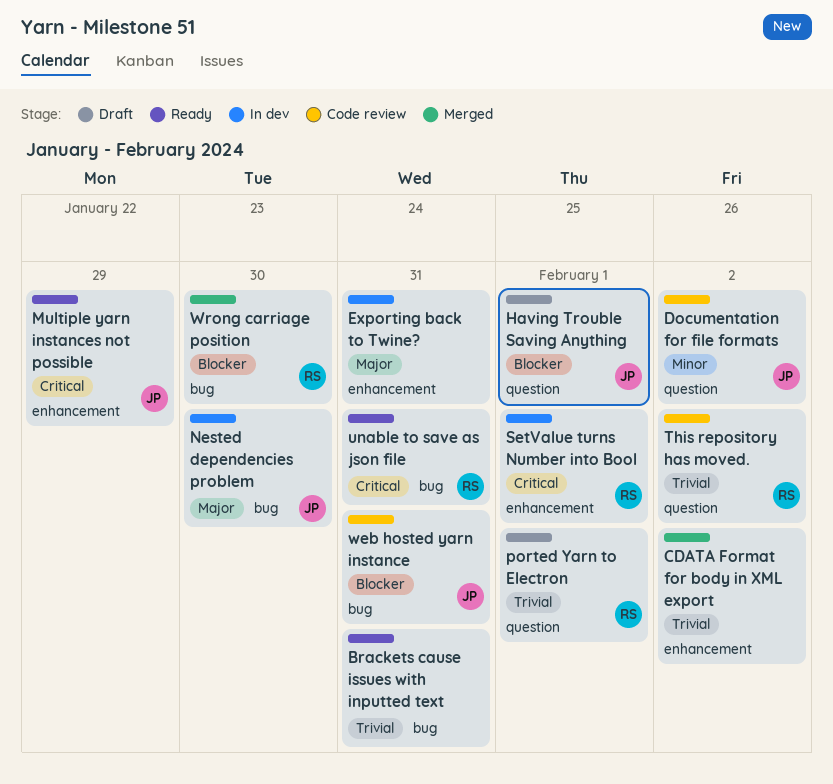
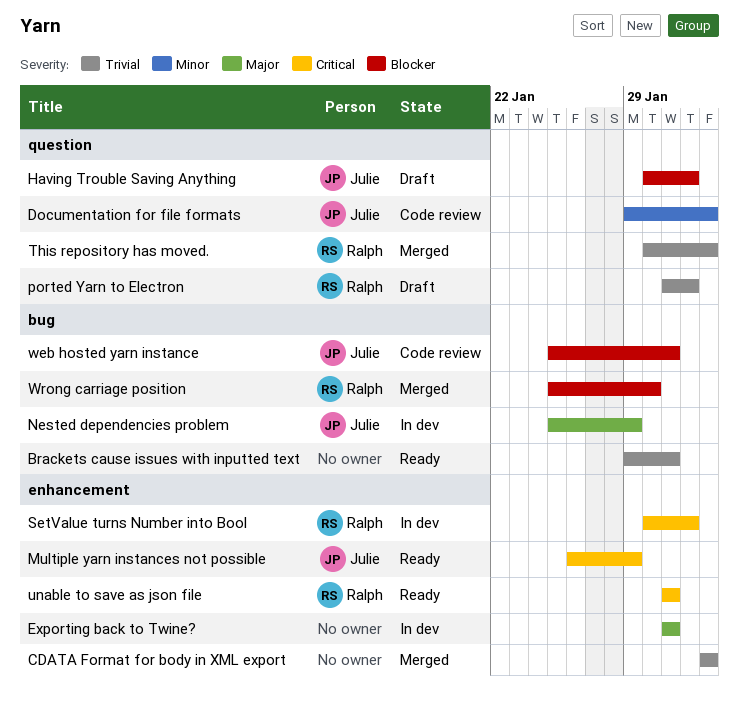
Nested dependencies problem, due: Jan 30 -> Jan 29
This repository has moved., status: Code review -> Merged
unable to save as json file, label: bug -> enhancement

